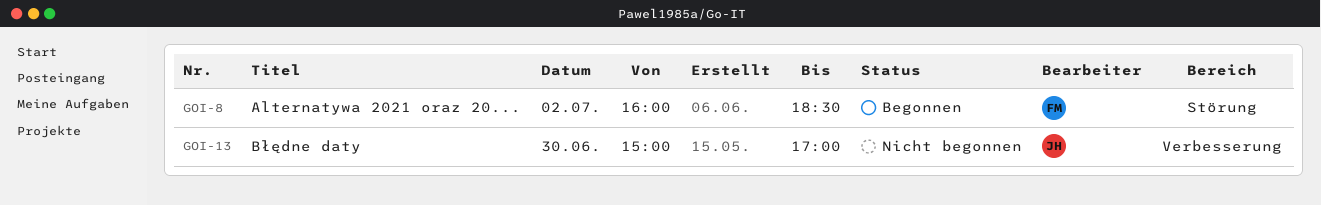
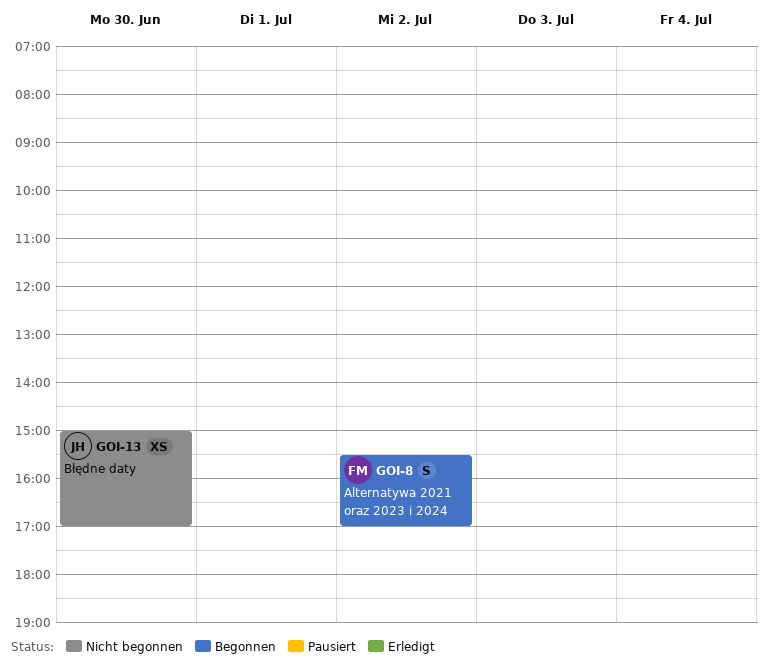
GOI-8, begins: 16:00 -> 15:30
GOI-8, ends: 18:30 -> 17:00

